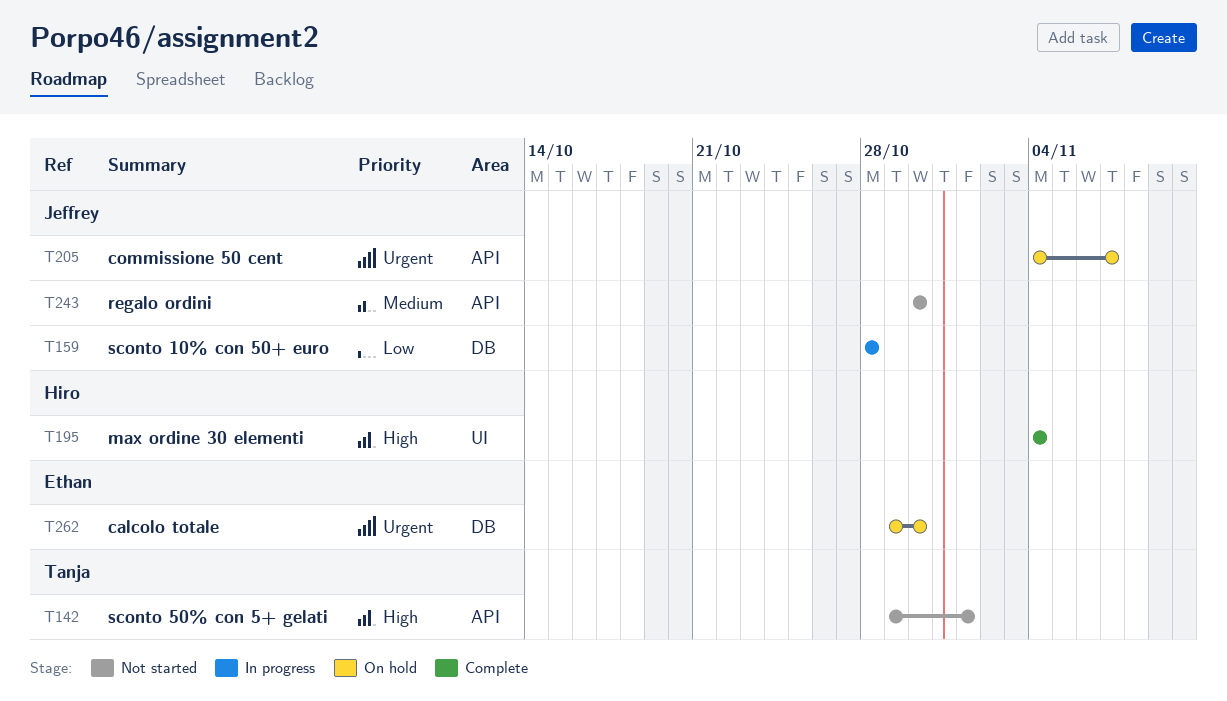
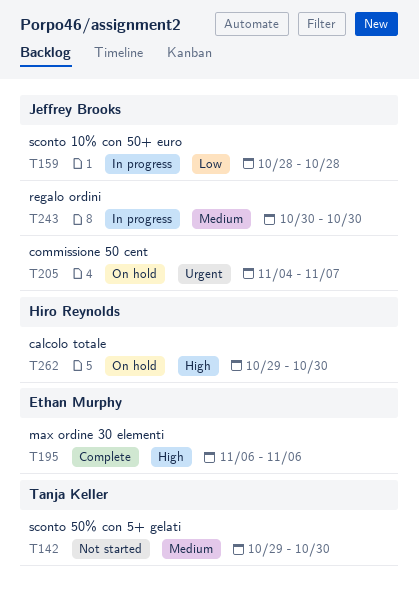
T142, priority: High -> Medium
T142, due: Nov 1 -> Oct 30
T195, owner: Hiro Reynolds -> Ethan Murphy
T195, start: Nov 4 -> Nov 6
T195, due: Nov 4 -> Nov 6
T243, status: Not started -> In progress
T262, owner: Ethan Murphy -> Hiro Reynolds
T262, priority: Urgent -> High

